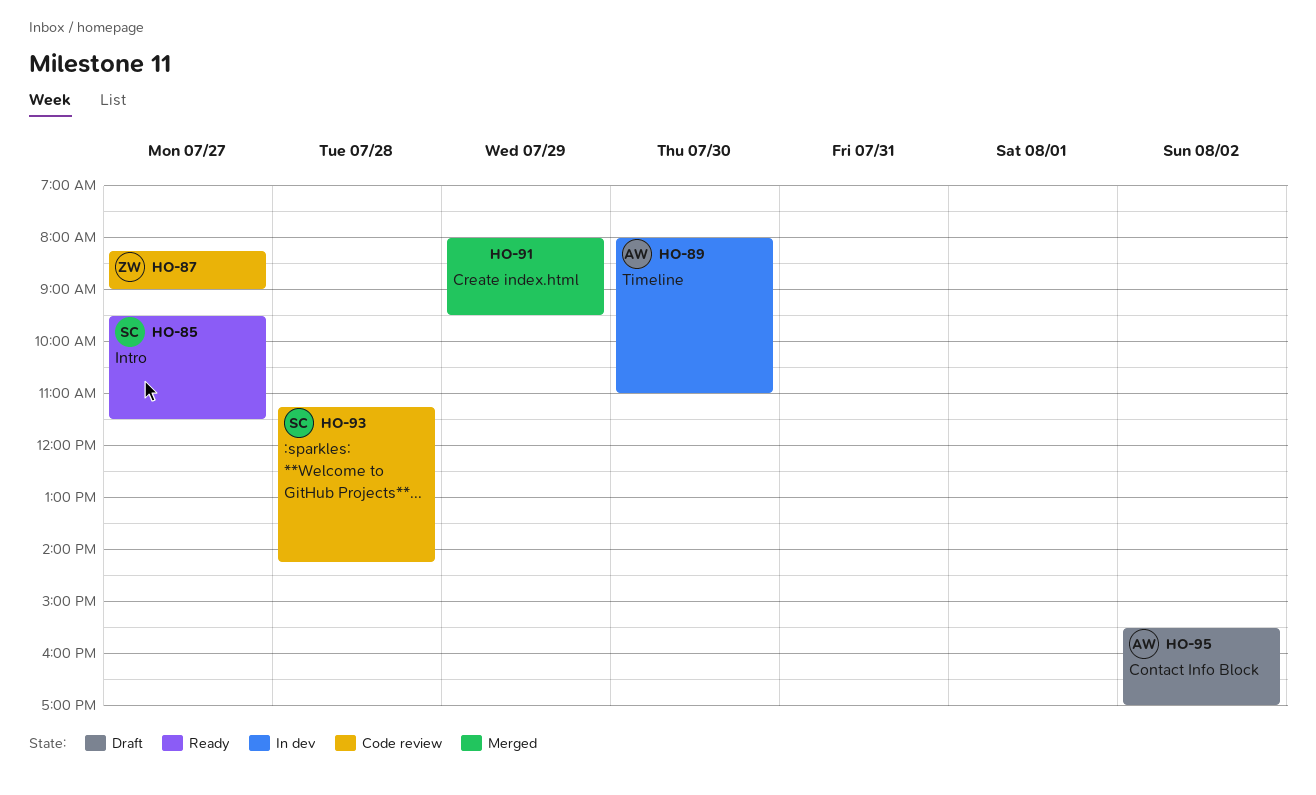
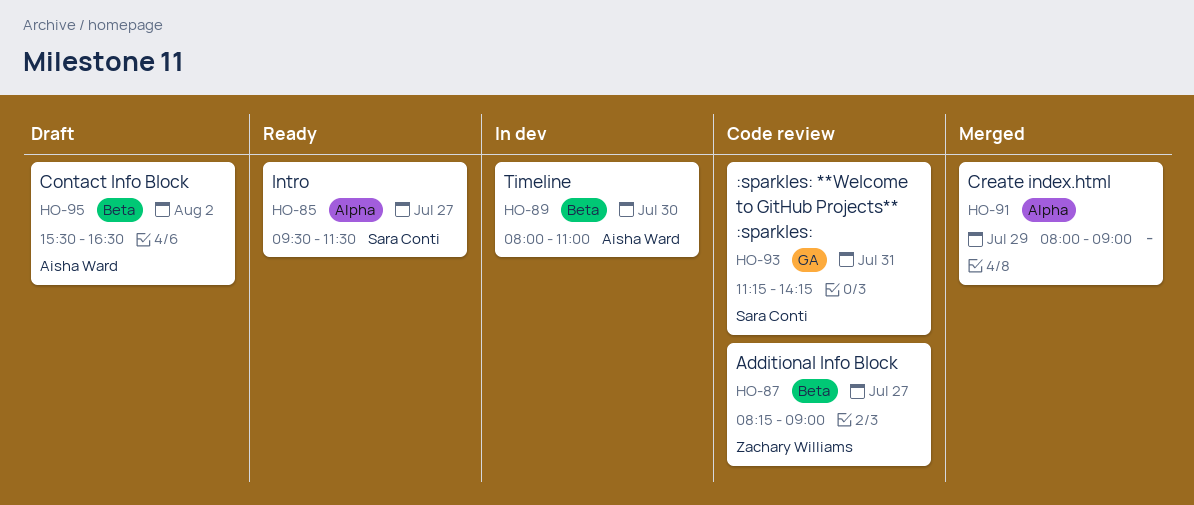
HO-91, ends: 09:30 -> 09:00
HO-93, day: Jul 28 -> Jul 31
HO-95, ends: 17:00 -> 16:30

